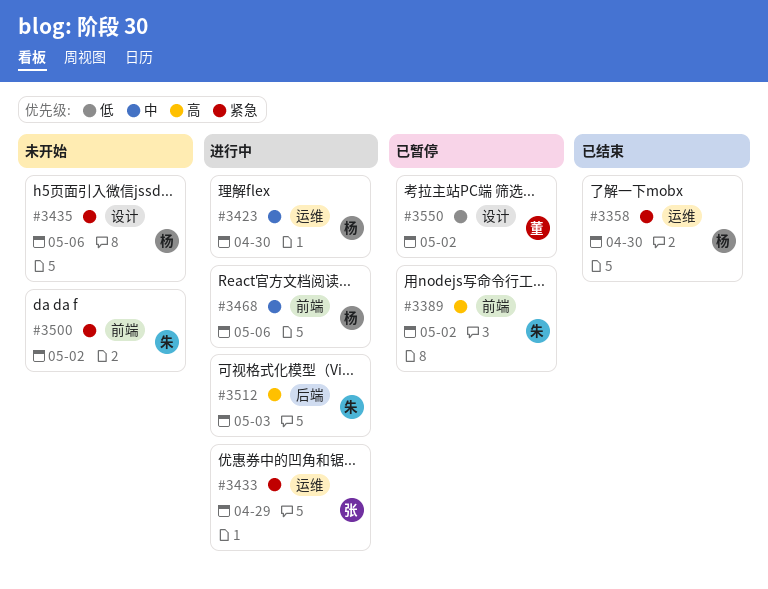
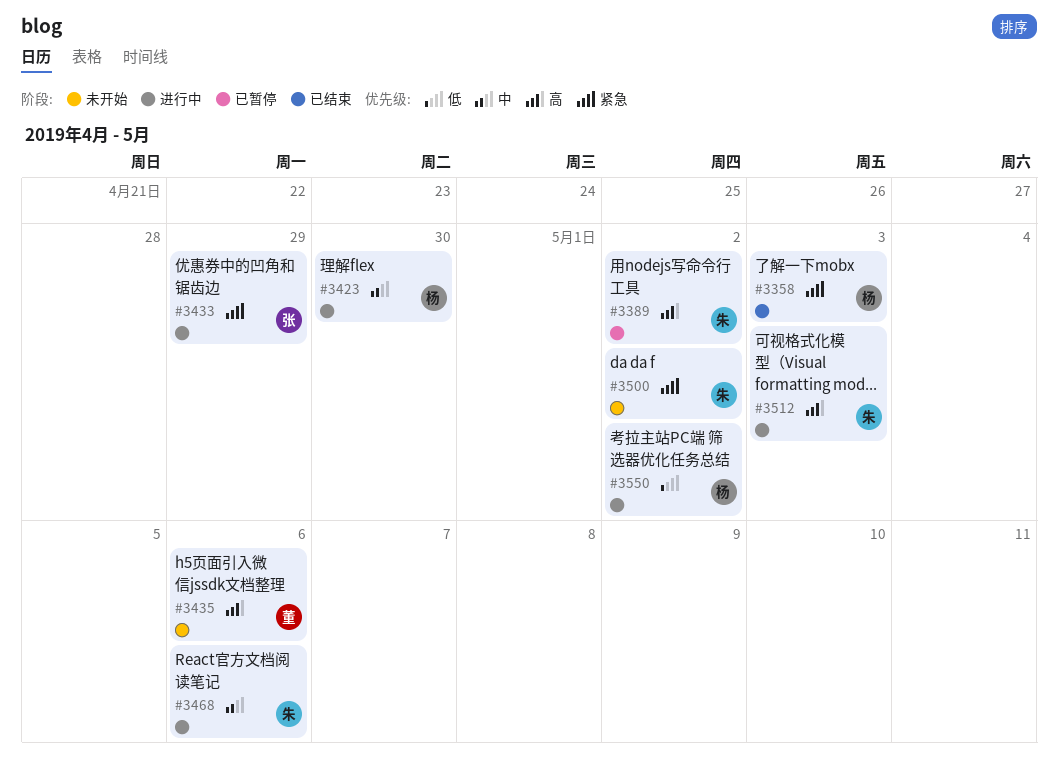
#3358, due: Apr 30 -> May 3
#3435, owner: 杨 -> 董
#3435, priority: 紧急 -> 高
#3468, owner: 杨 -> 朱
#3550, status: 已暂停 -> 进行中
#3550, owner: 董 -> 杨

